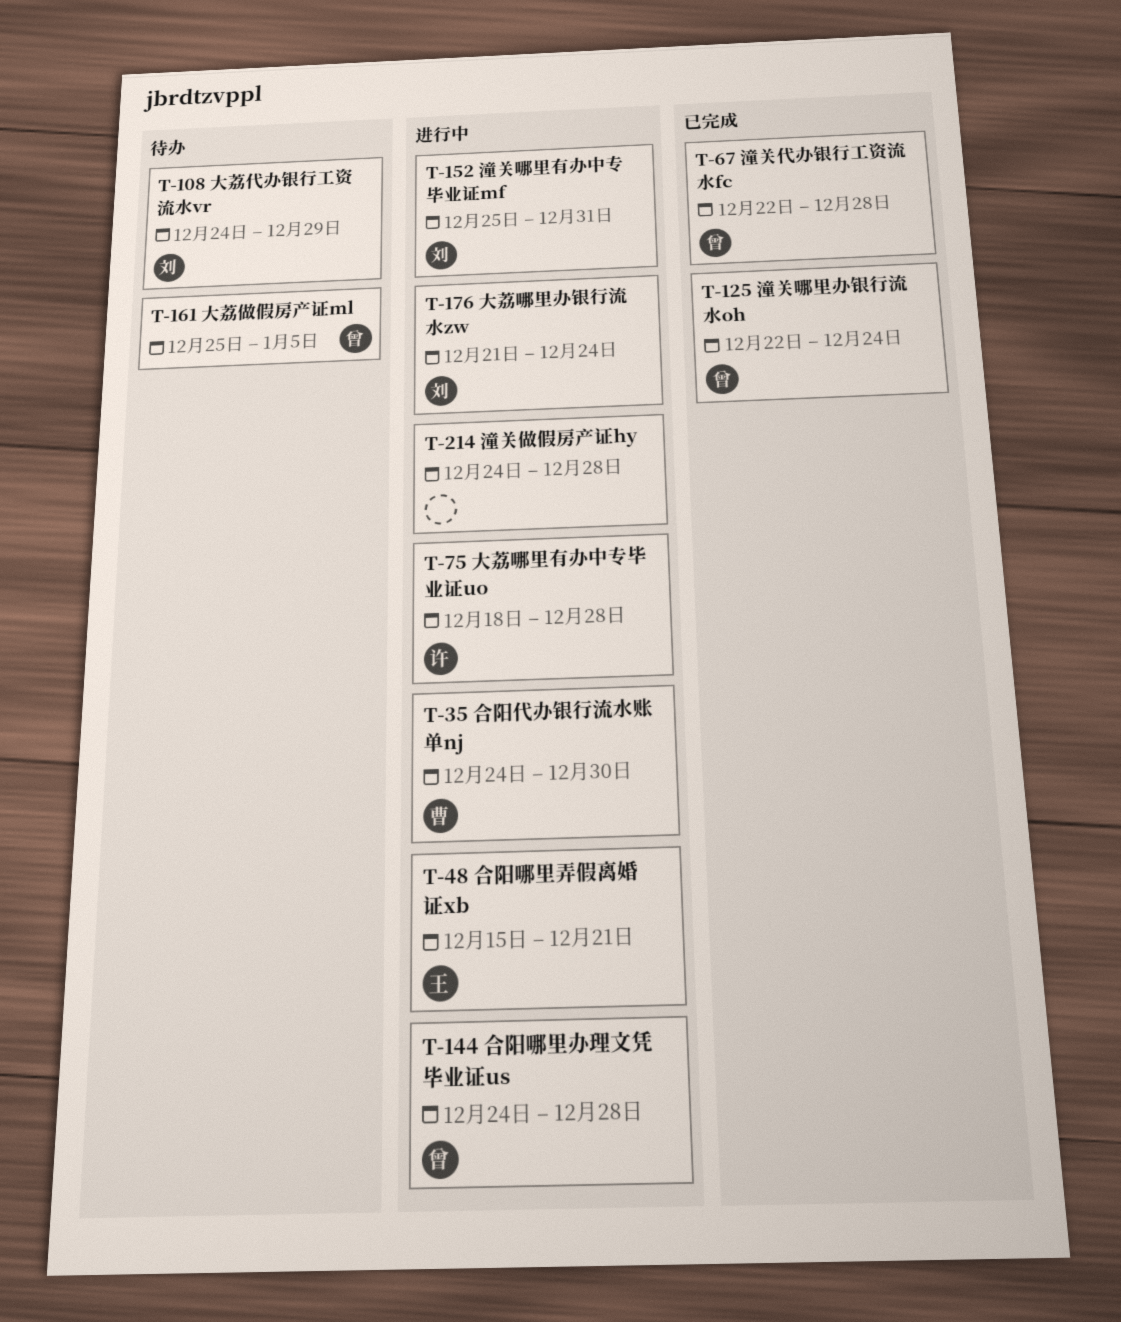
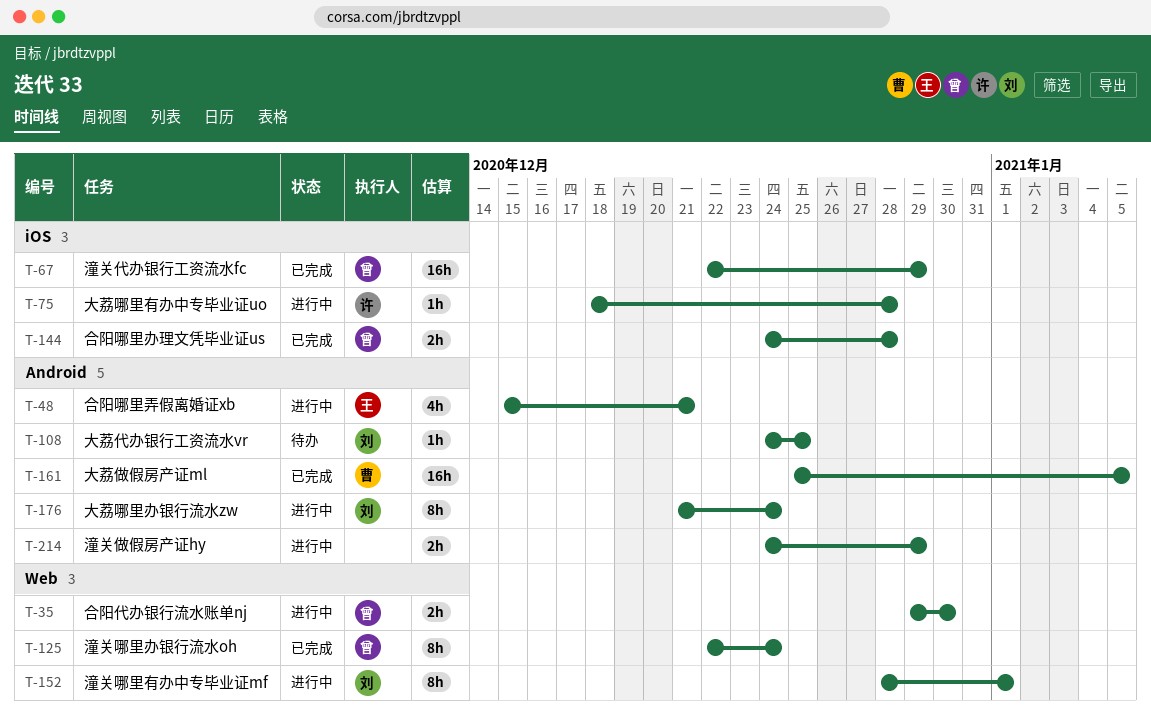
T-35, owner: 曹 -> 曾
T-35, start: Dec 24 -> Dec 29
T-67, due: Dec 28 -> Dec 29
T-108, due: Dec 29 -> Dec 25
T-144, status: 进行中 -> 已完成
T-152, start: Dec 25 -> Dec 28
T-152, due: Dec 31 -> Jan 1
T-161, status: 待办 -> 已完成
T-161, owner: 曾 -> 曹
T-214, due: Dec 28 -> Dec 29

